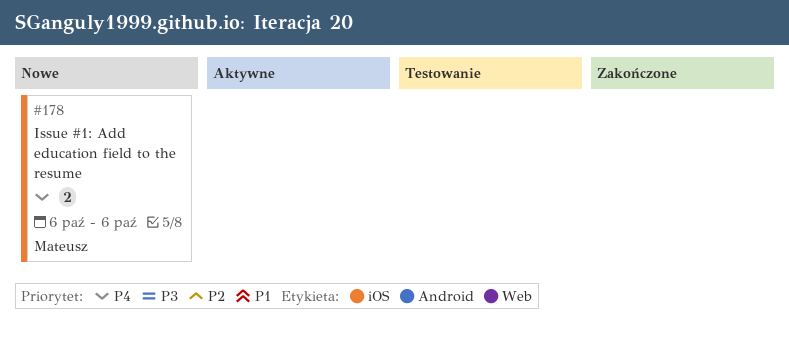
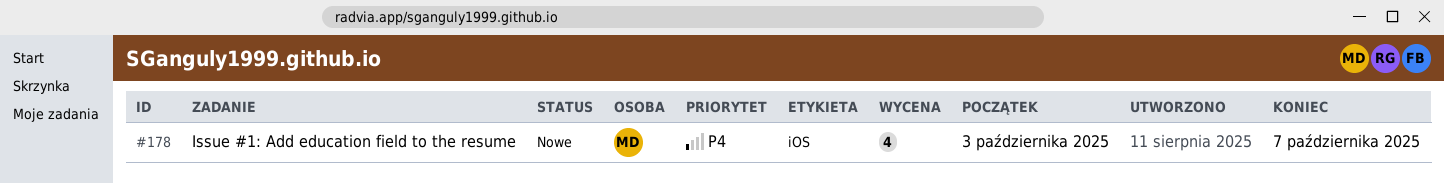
#178, estimate: 2 -> 4
#178, start: Oct 6 -> Oct 3
#178, due: Oct 6 -> Oct 7

